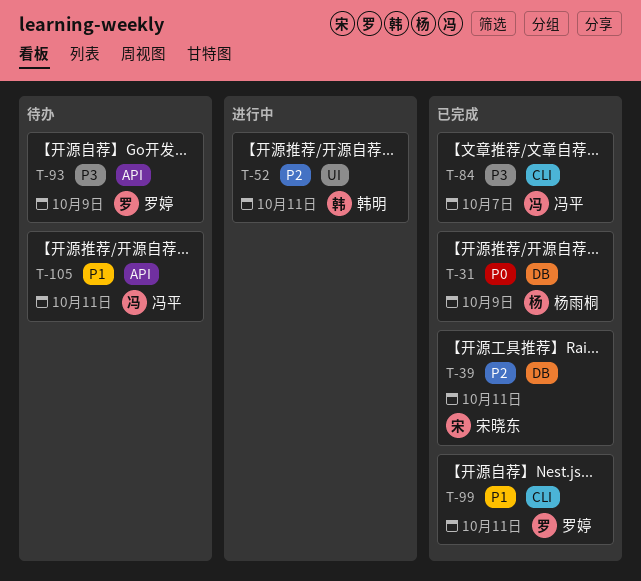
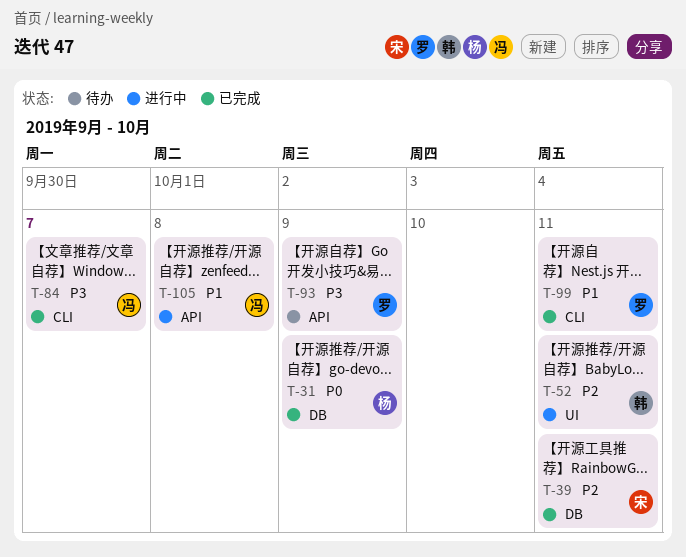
T-105, status: 待办 -> 进行中
T-105, due: Oct 11 -> Oct 8

